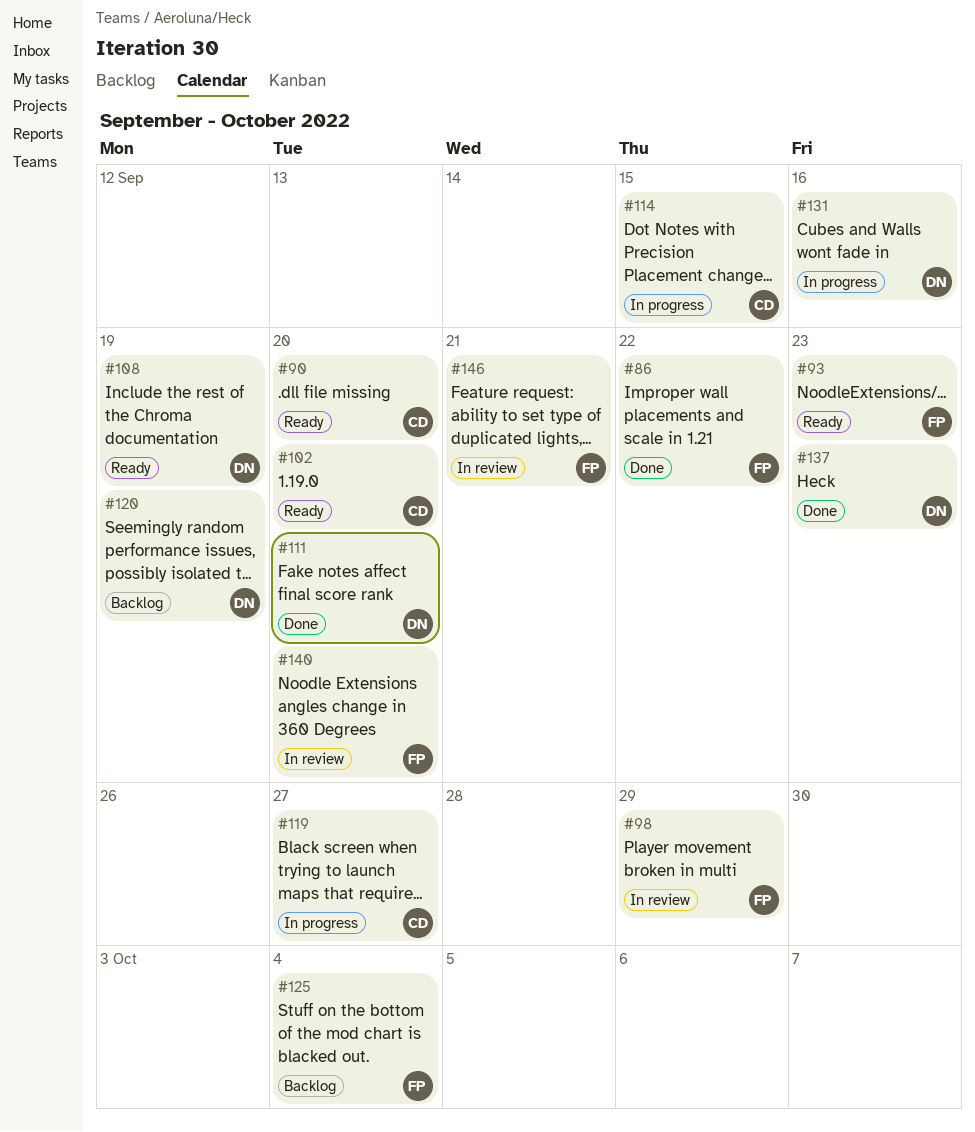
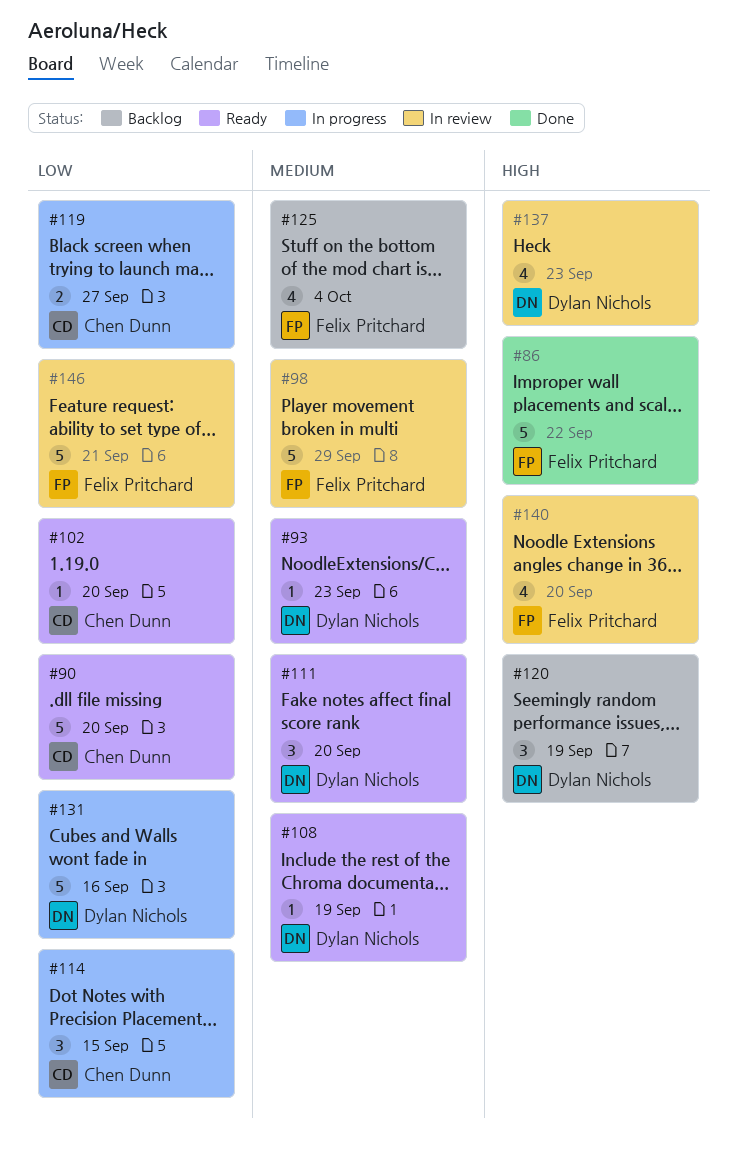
#93, owner: Felix Pritchard -> Dylan Nichols
#111, status: Done -> Ready
#137, status: Done -> In review

